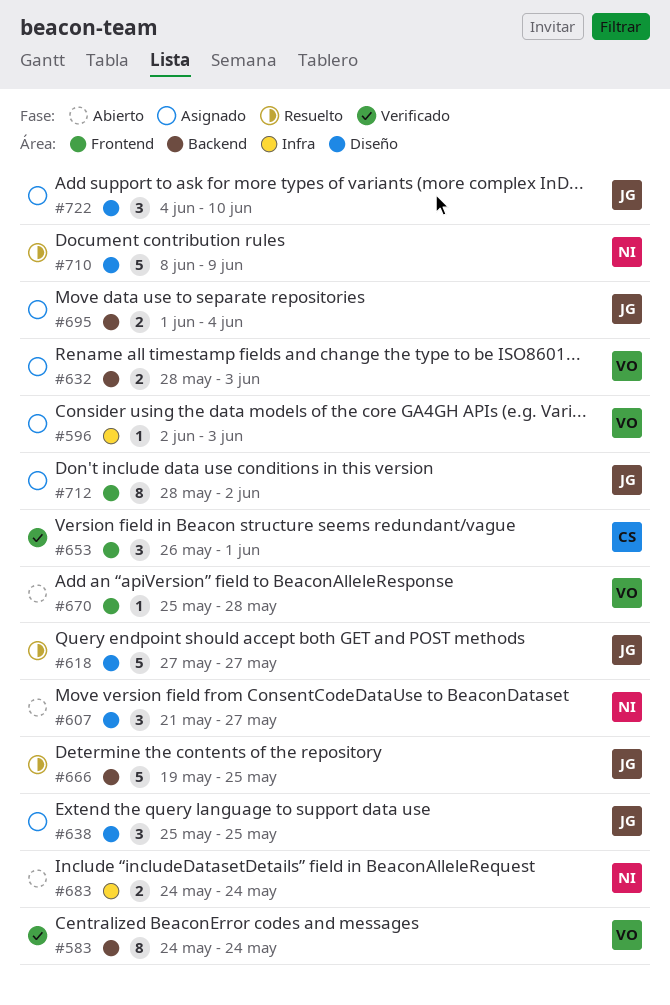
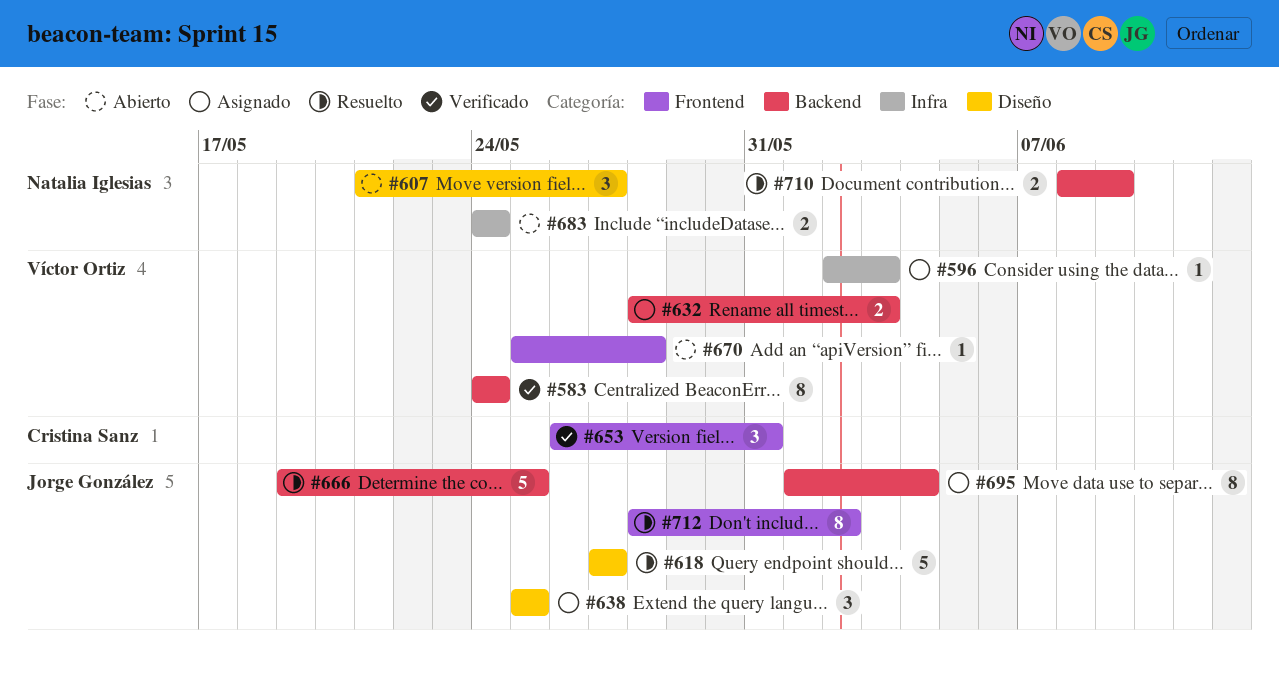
#653, due: Jun 1 -> May 31
#695, estimate: 2 -> 8
#710, label: Diseño -> Backend
#710, estimate: 5 -> 2
#712, status: Asignado -> Resuelto
#722: present -> none

